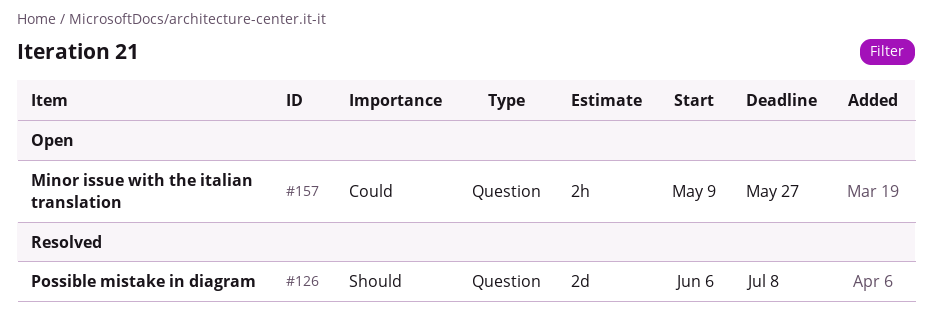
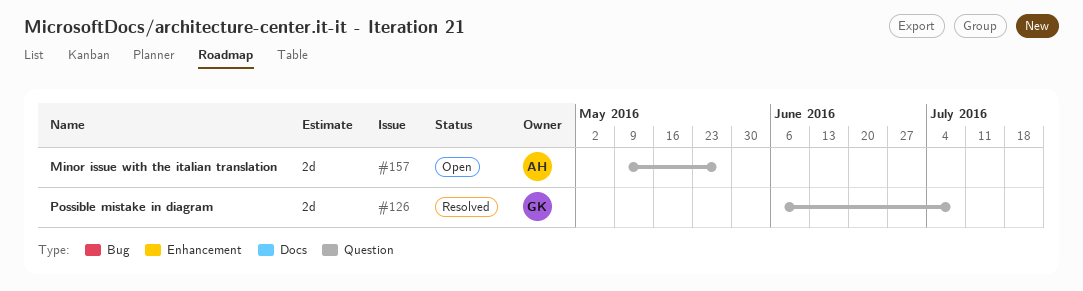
#157, estimate: 2h -> 2d

